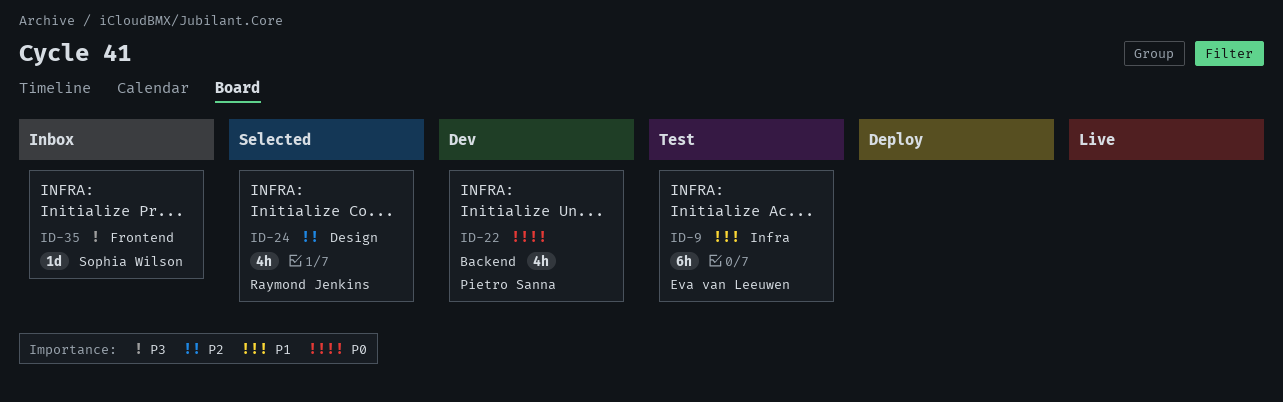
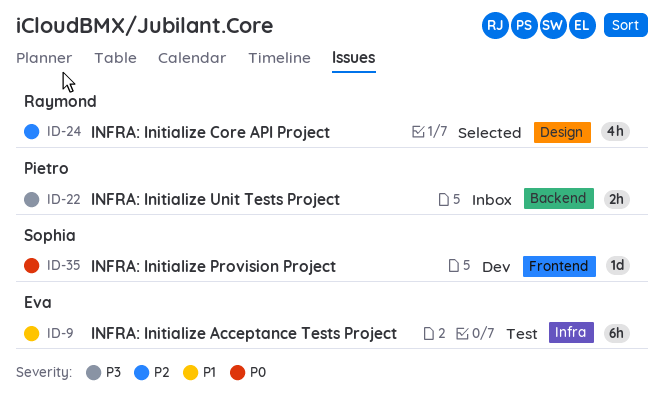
ID-22, status: Dev -> Inbox
ID-22, priority: P0 -> P3
ID-22, estimate: 4h -> 2h
ID-35, status: Inbox -> Dev
ID-35, priority: P3 -> P0

